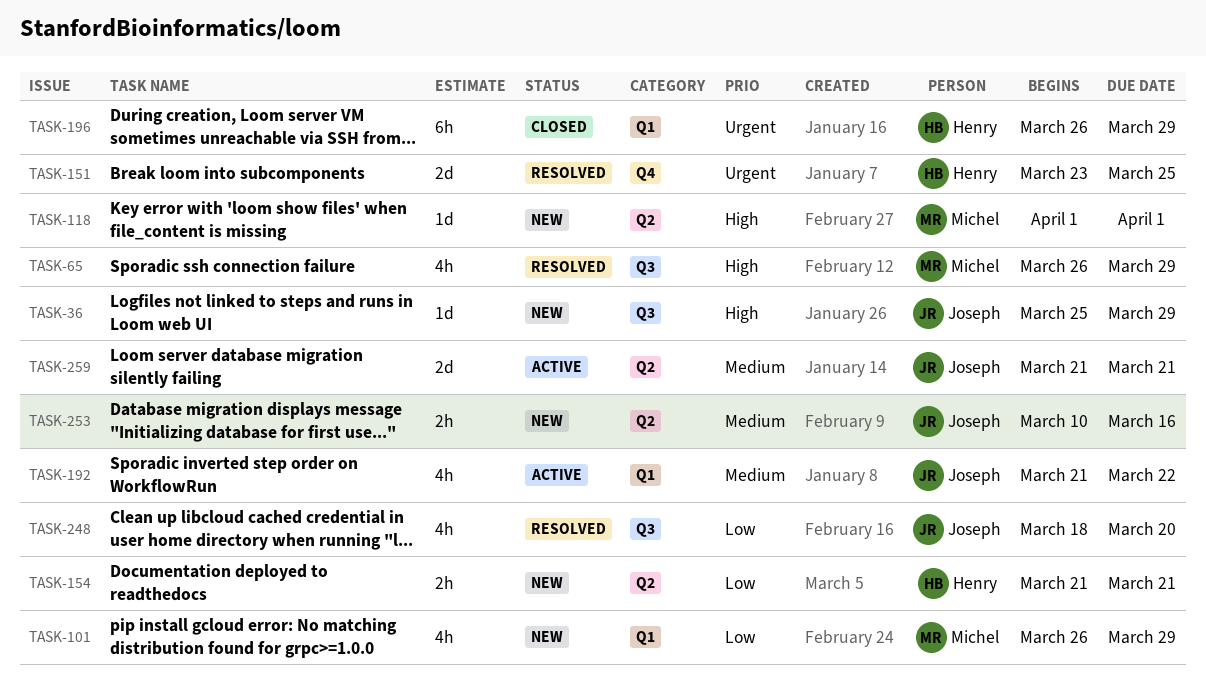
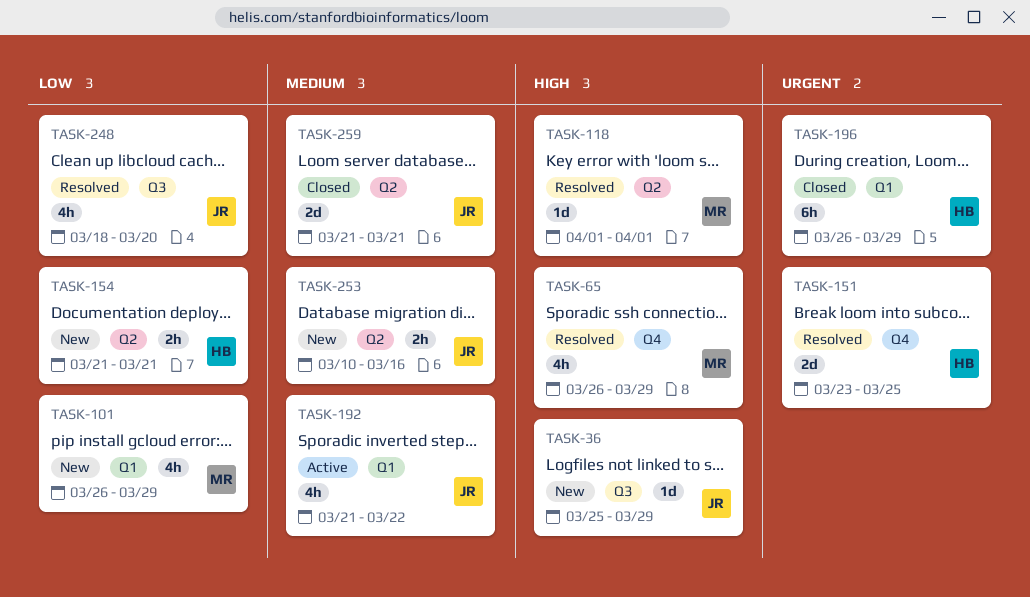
TASK-65, label: Q3 -> Q4
TASK-118, status: New -> Resolved
TASK-259, status: Active -> Closed

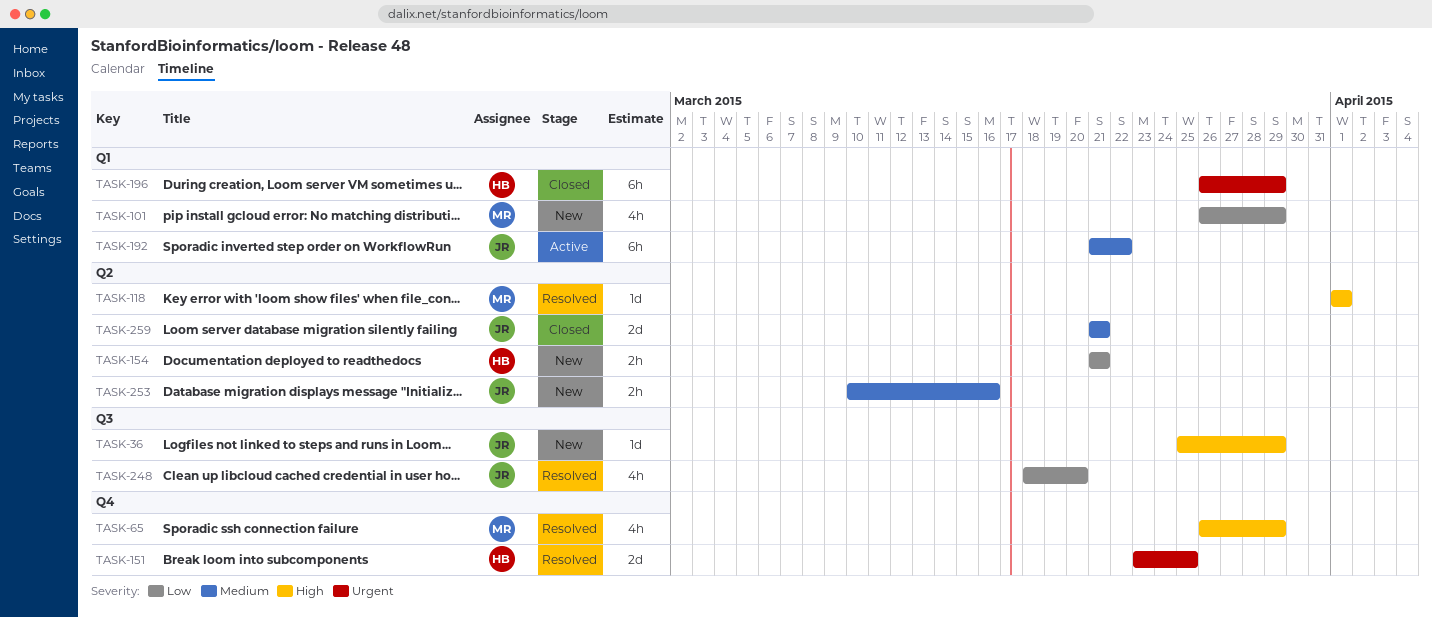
TASK-192, estimate: 4h -> 6h

